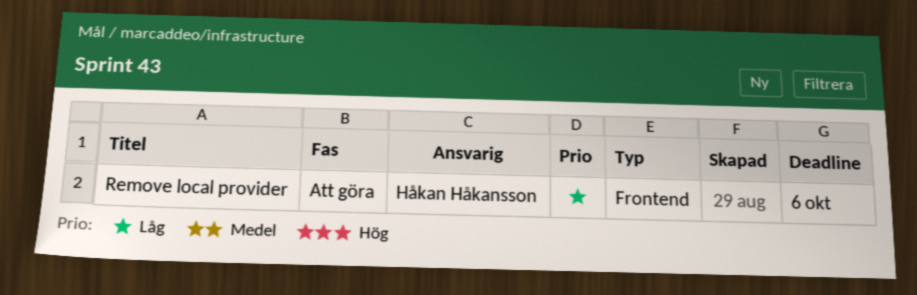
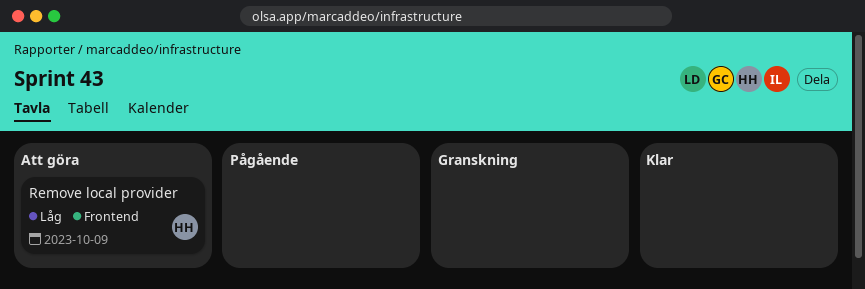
Remove local provider, due: Oct 6 -> Oct 9

